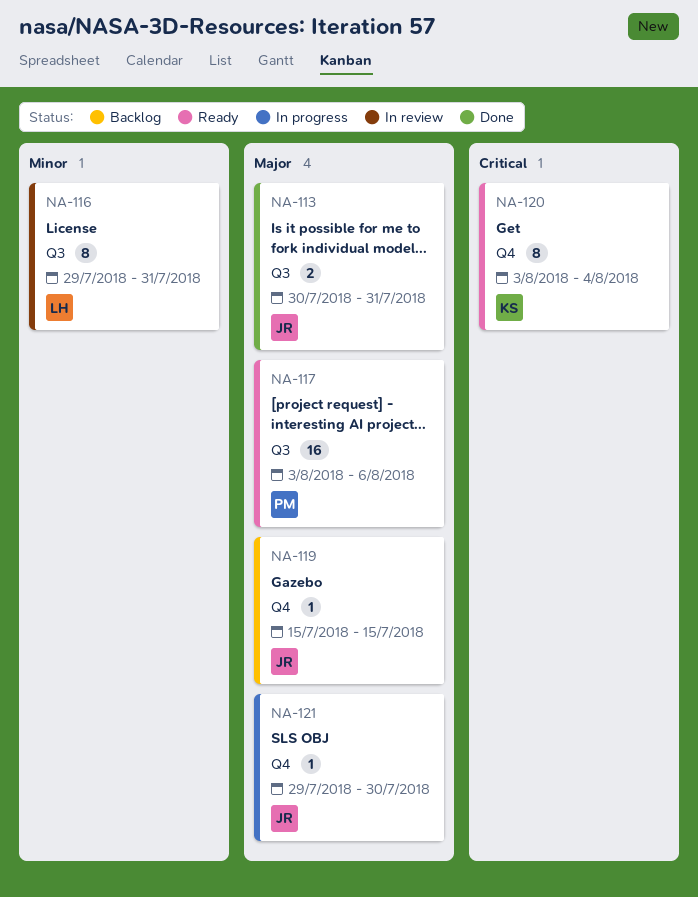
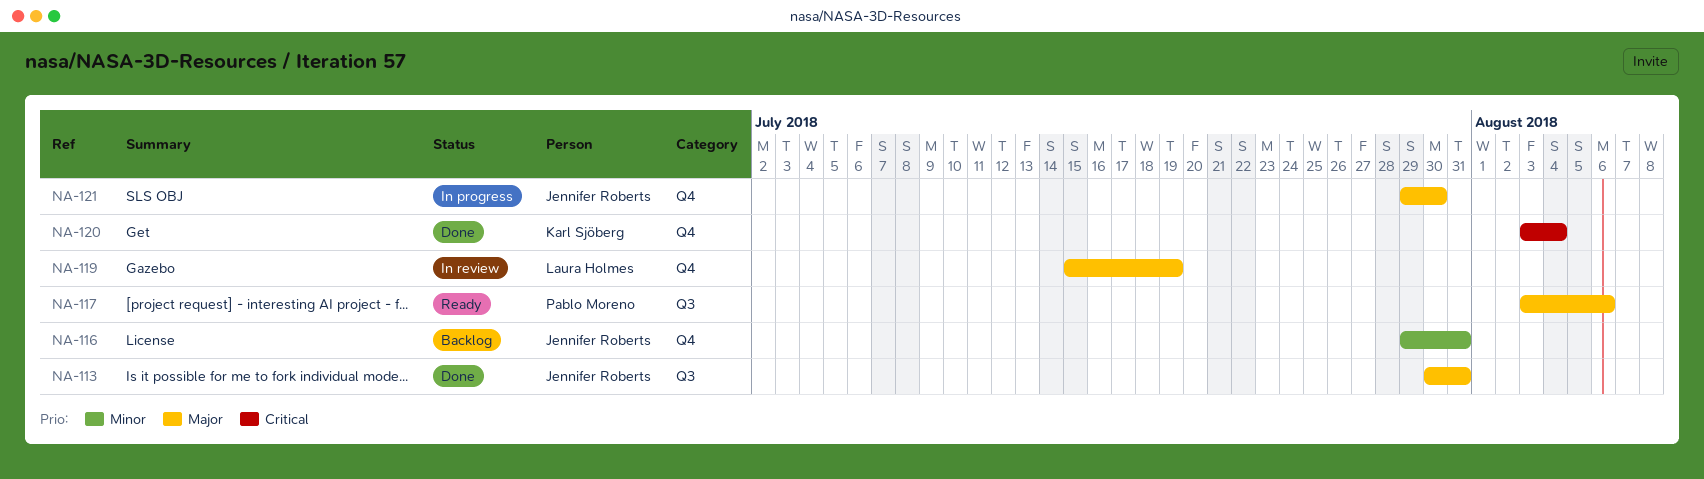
NA-116, status: In review -> Backlog
NA-116, owner: Laura Holmes -> Jennifer Roberts
NA-116, label: Q3 -> Q4
NA-119, status: Backlog -> In review
NA-119, owner: Jennifer Roberts -> Laura Holmes
NA-119, due: Jul 15 -> Jul 19
NA-120, status: Ready -> Done

